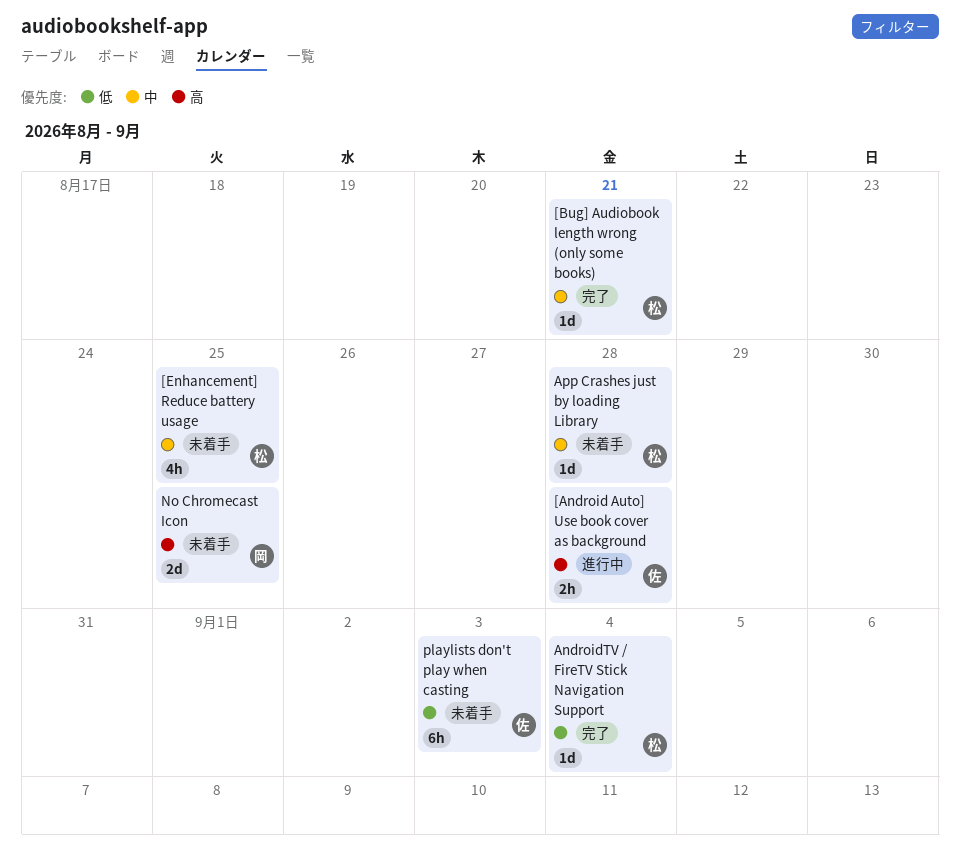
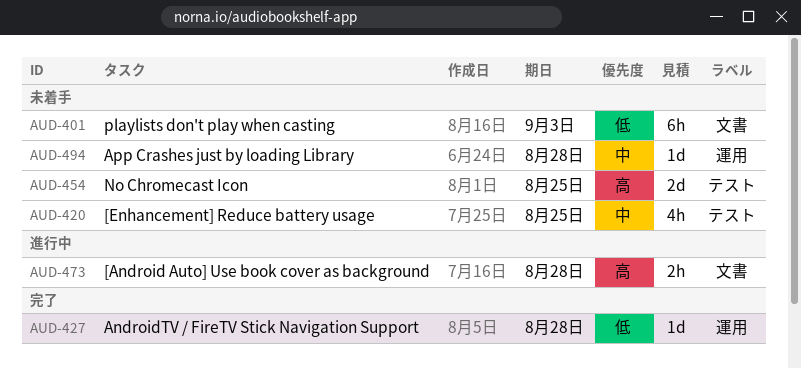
[Bug] Audiobook length wrong (only some books): present -> none
AndroidTV / FireTV Stick Navigation Support, due: Sep 4 -> Aug 28

